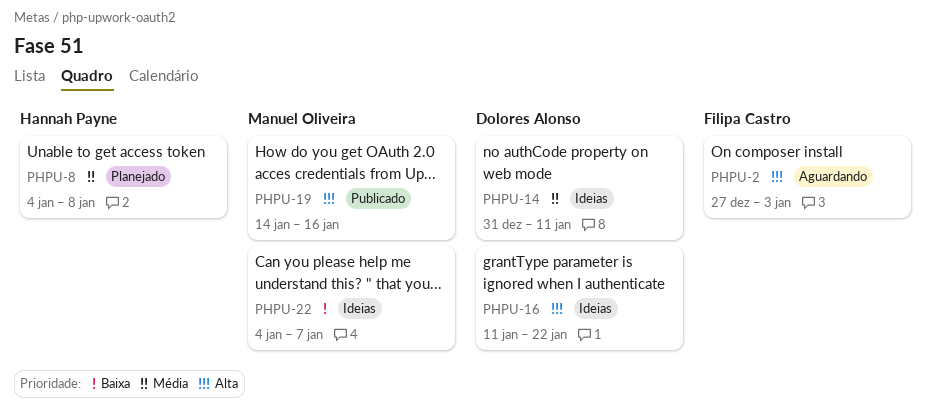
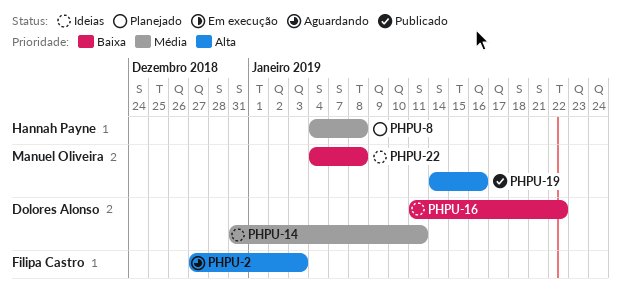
PHPU-16, priority: Alta -> Baixa
PHPU-22, due: Jan 7 -> Jan 8

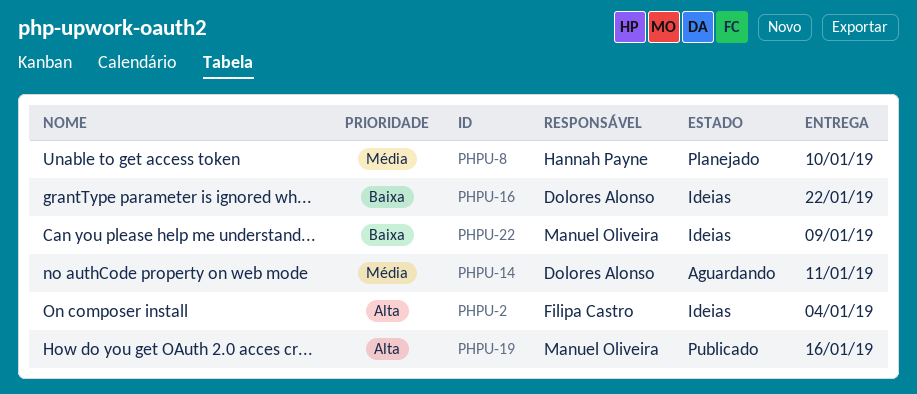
PHPU-2, status: Aguardando -> Ideias
PHPU-2, due: Jan 3 -> Jan 4
PHPU-8, due: Jan 8 -> Jan 10
PHPU-14, status: Ideias -> Aguardando
PHPU-22, due: Jan 8 -> Jan 9

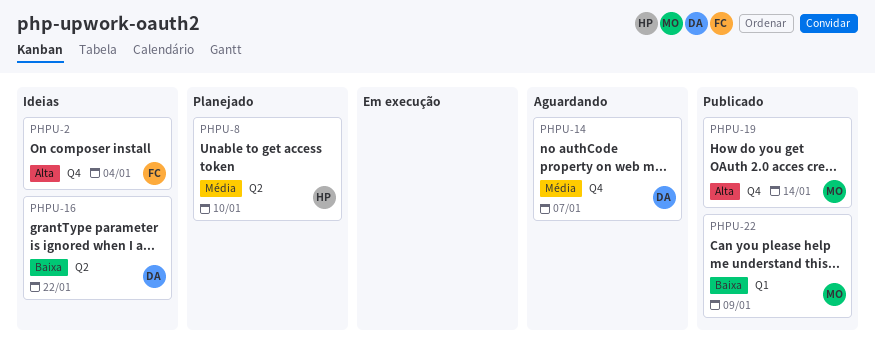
PHPU-14, due: Jan 11 -> Jan 7
PHPU-19, due: Jan 16 -> Jan 14
PHPU-22, status: Ideias -> Publicado

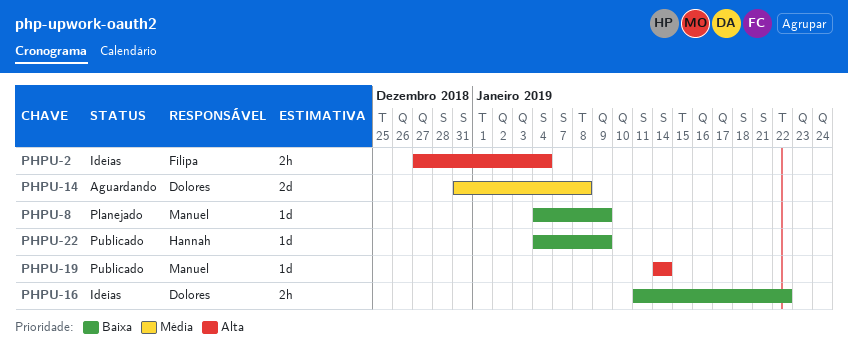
PHPU-8, owner: Hannah -> Manuel
PHPU-8, priority: Média -> Baixa
PHPU-8, due: Jan 10 -> Jan 9
PHPU-14, due: Jan 7 -> Jan 8
PHPU-22, owner: Manuel -> Hannah

